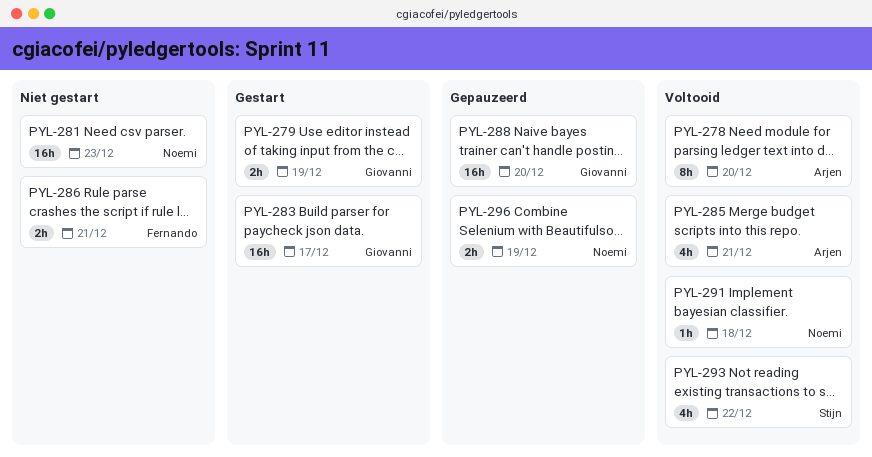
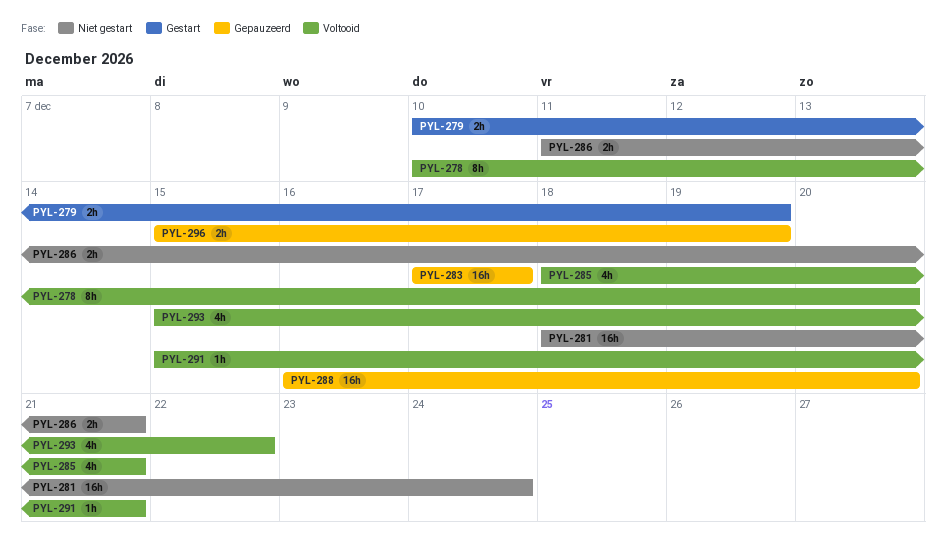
PYL-281, due: Dec 23 -> Dec 24
PYL-283, status: Gestart -> Gepauzeerd
PYL-291, due: Dec 18 -> Dec 21

